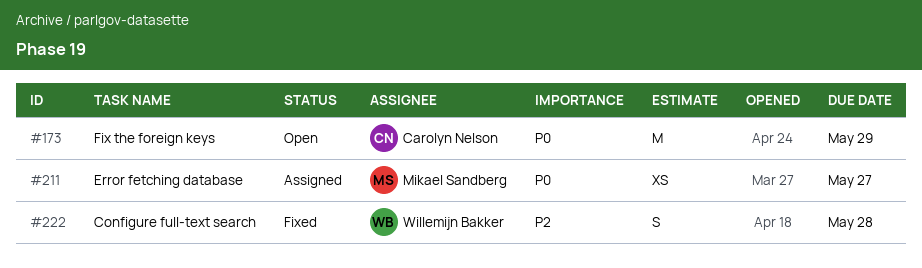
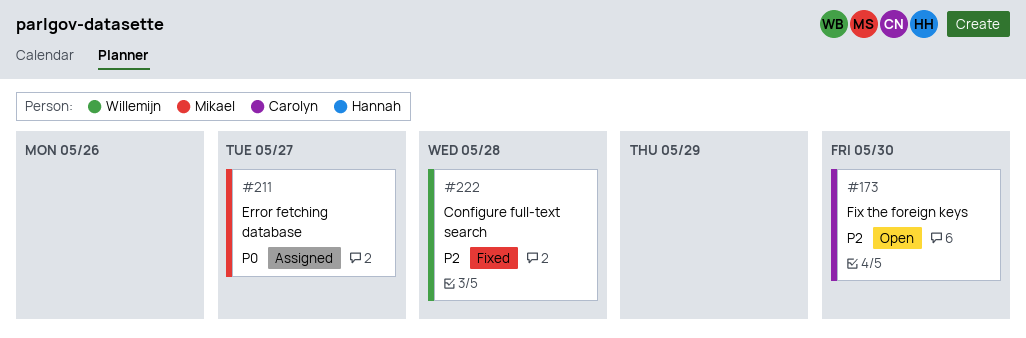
#173, priority: P0 -> P2
#173, due: May 29 -> May 30

